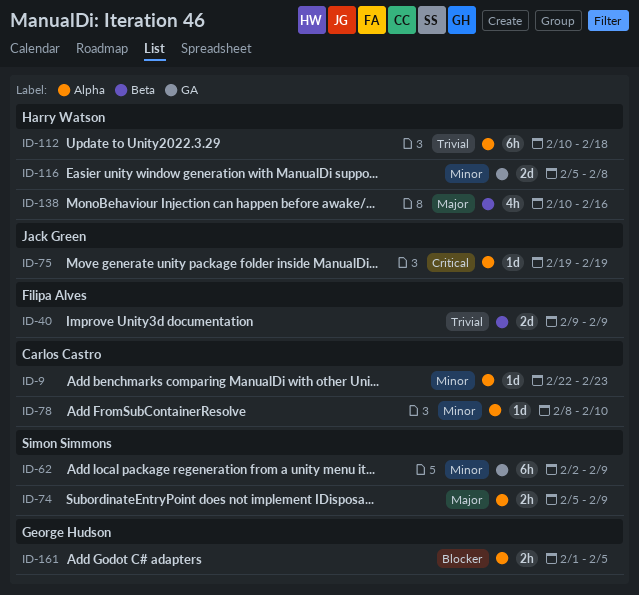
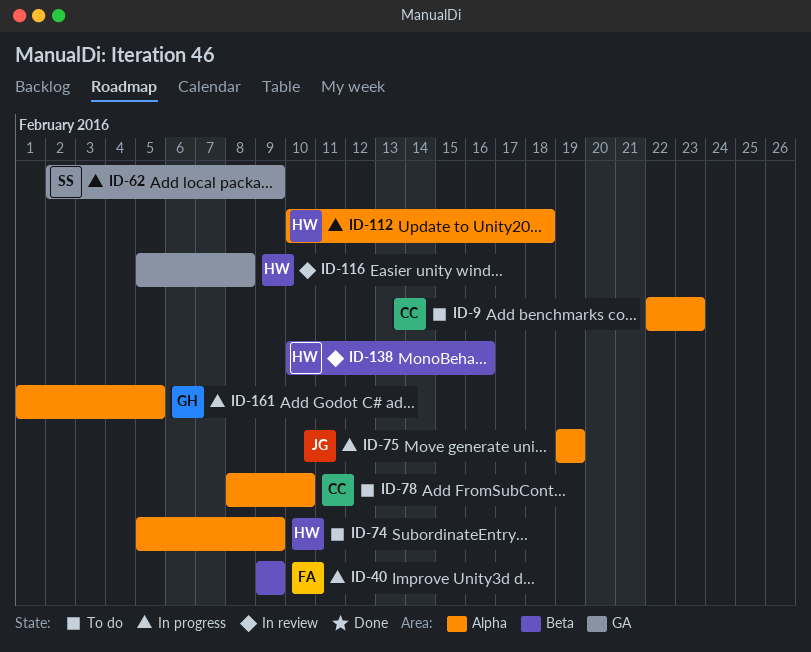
ID-74, owner: Simon Simmons -> Harry Watson

